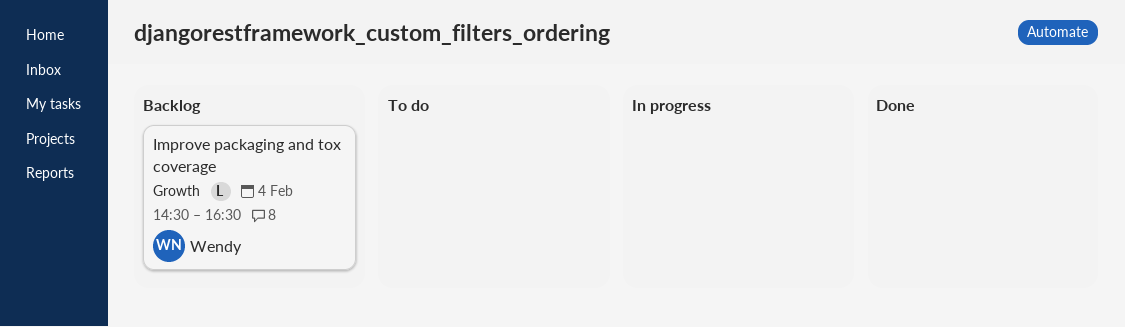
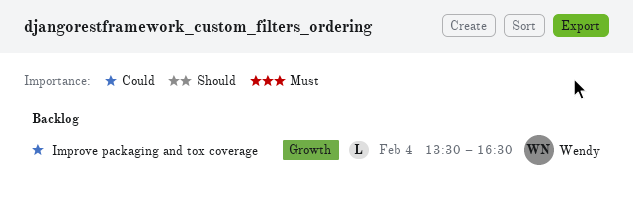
Improve packaging and tox coverage, begins: 14:30 -> 13:30

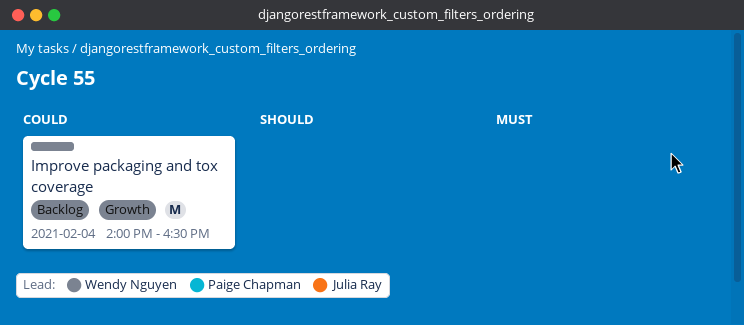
Improve packaging and tox coverage, estimate: L -> M
Improve packaging and tox coverage, begins: 13:30 -> 14:00

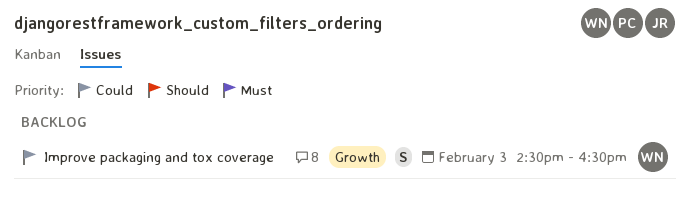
Improve packaging and tox coverage, estimate: M -> S
Improve packaging and tox coverage, day: Feb 4 -> Feb 3
Improve packaging and tox coverage, begins: 14:00 -> 14:30

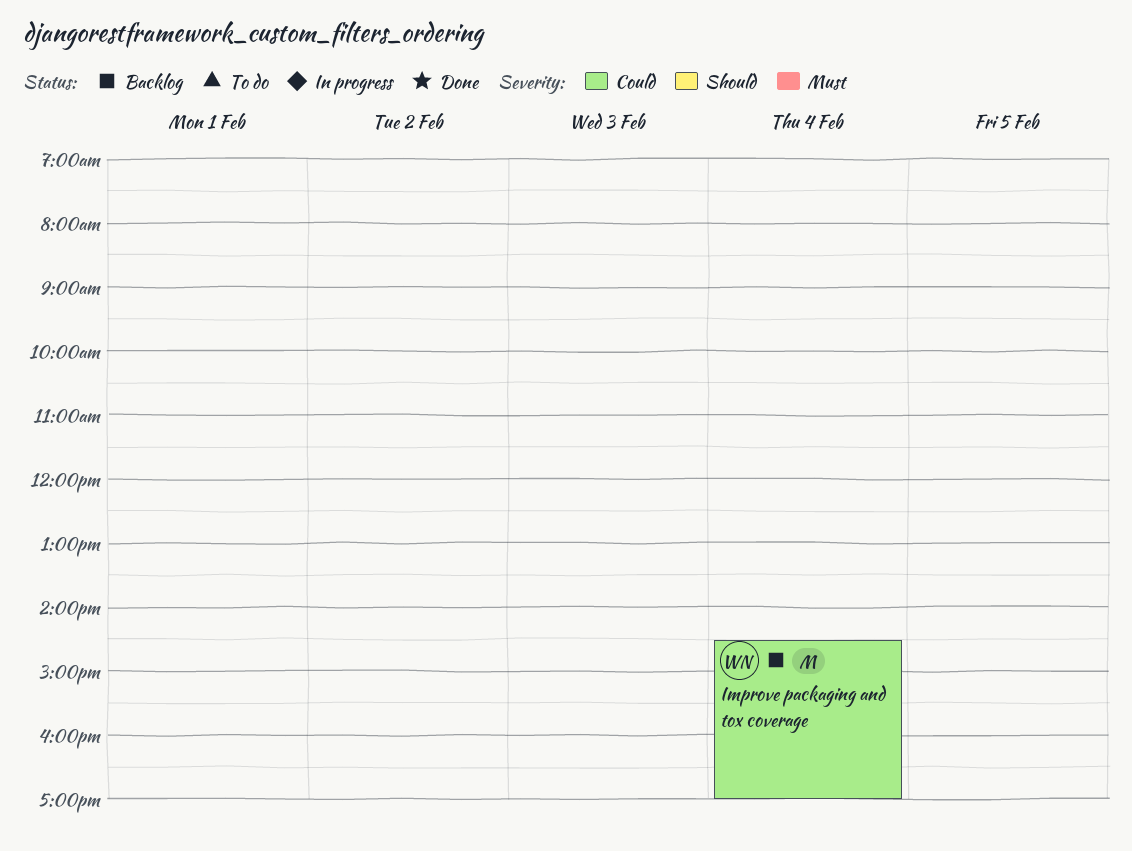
Improve packaging and tox coverage, estimate: S -> M
Improve packaging and tox coverage, day: Feb 3 -> Feb 4
Improve packaging and tox coverage, ends: 16:30 -> 17:00

